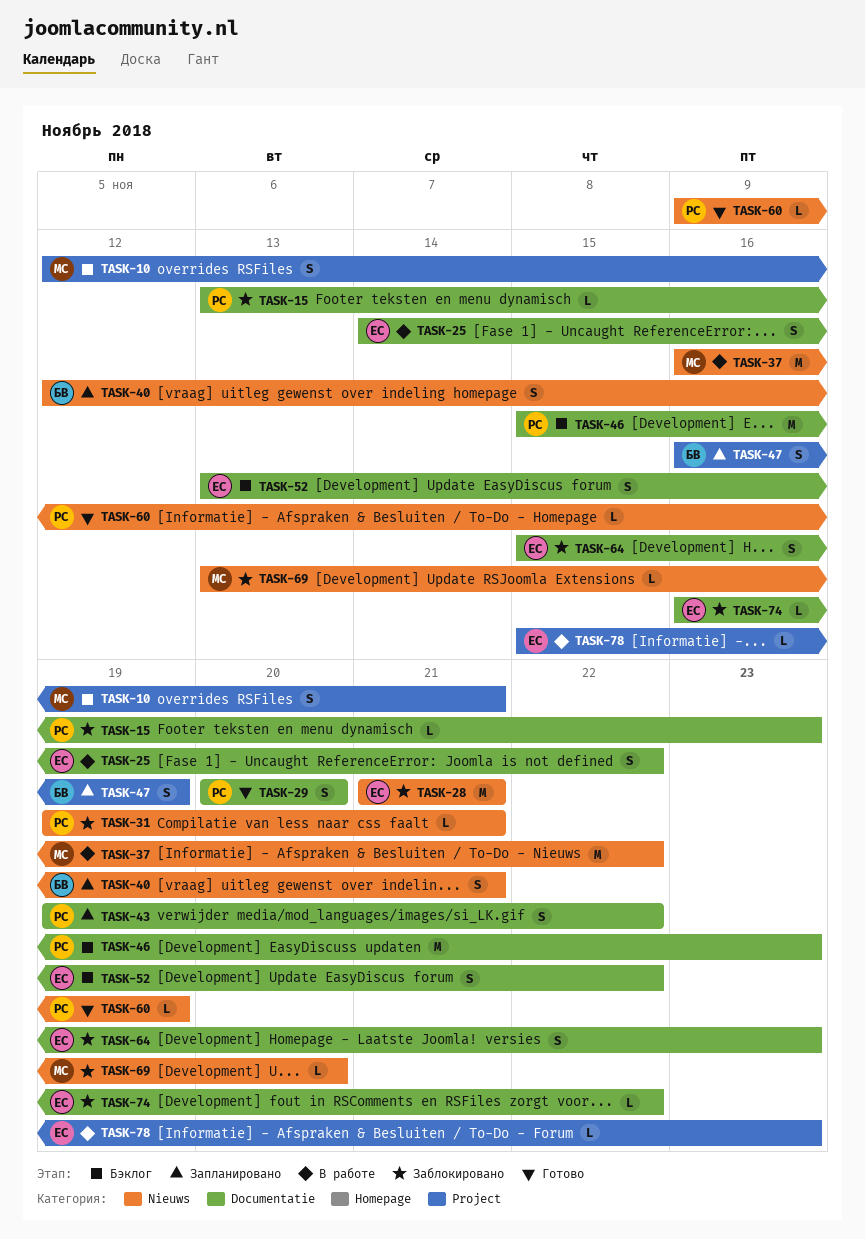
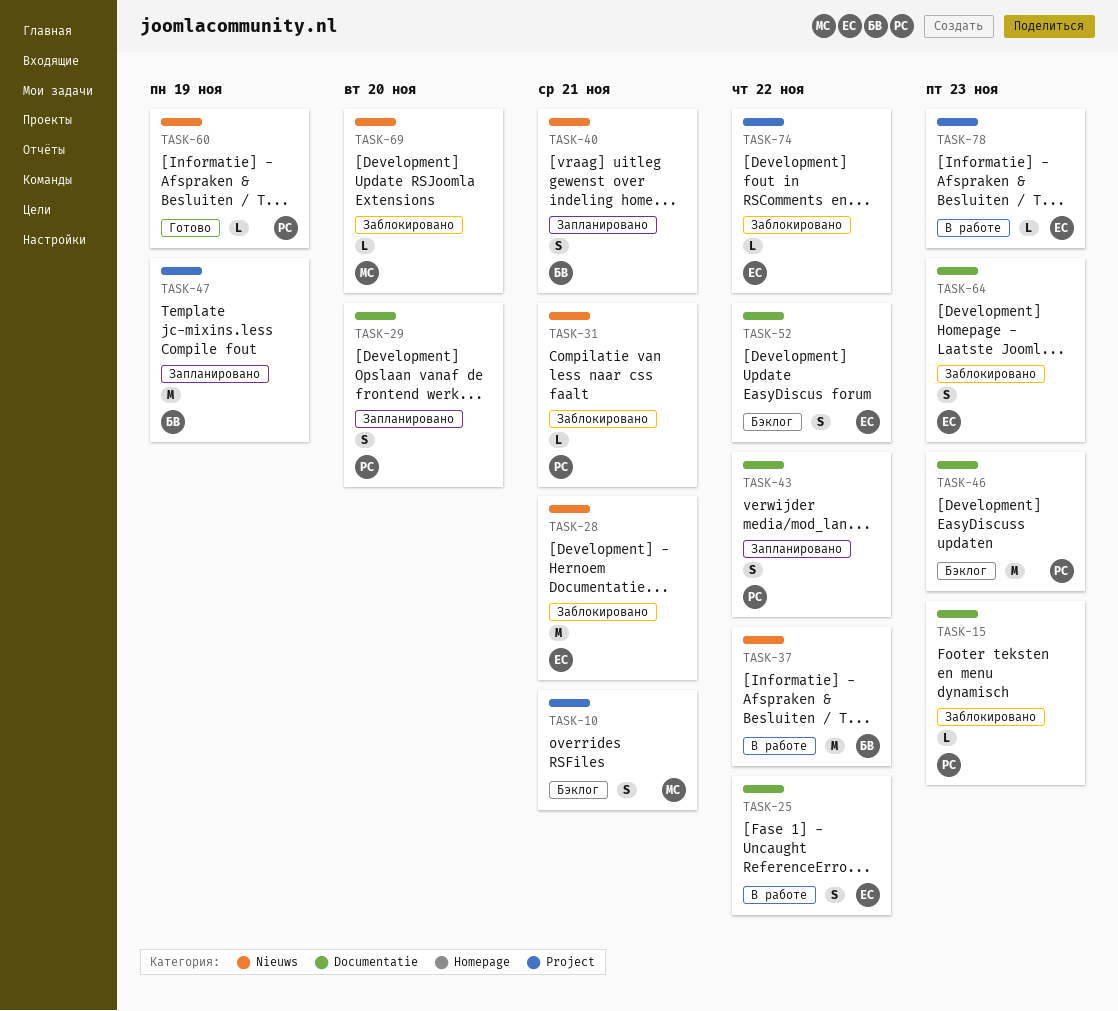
TASK-29, status: Готово -> Запланировано
TASK-37, owner: МС -> БВ
TASK-47, estimate: S -> M
TASK-74, label: Documentatie -> Project

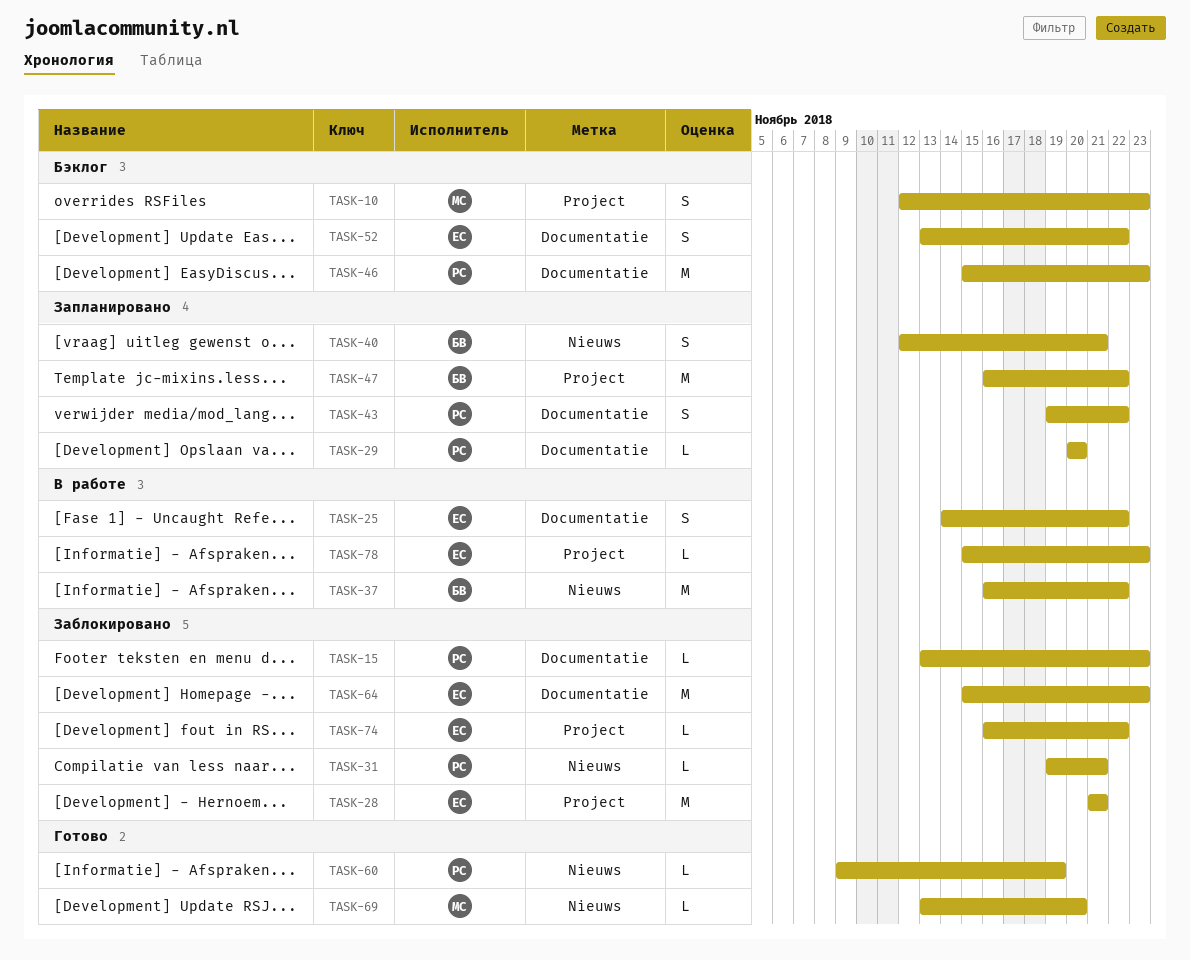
TASK-10, due: Nov 21 -> Nov 23
TASK-28, label: Nieuws -> Project
TASK-29, estimate: S -> L
TASK-47, due: Nov 19 -> Nov 22
TASK-64, estimate: S -> M
TASK-69, status: Заблокировано -> Готово

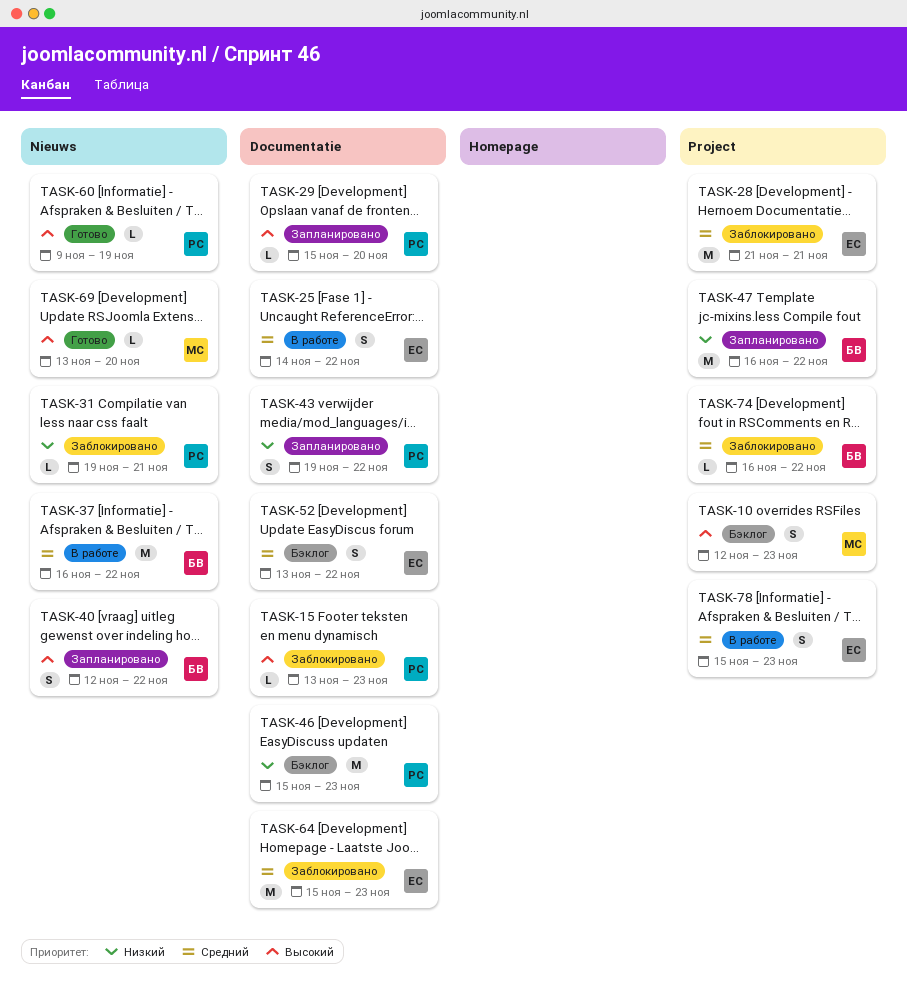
TASK-29, start: Nov 20 -> Nov 15
TASK-40, due: Nov 21 -> Nov 22
TASK-74, owner: ЕС -> БВ
TASK-78, estimate: L -> S

